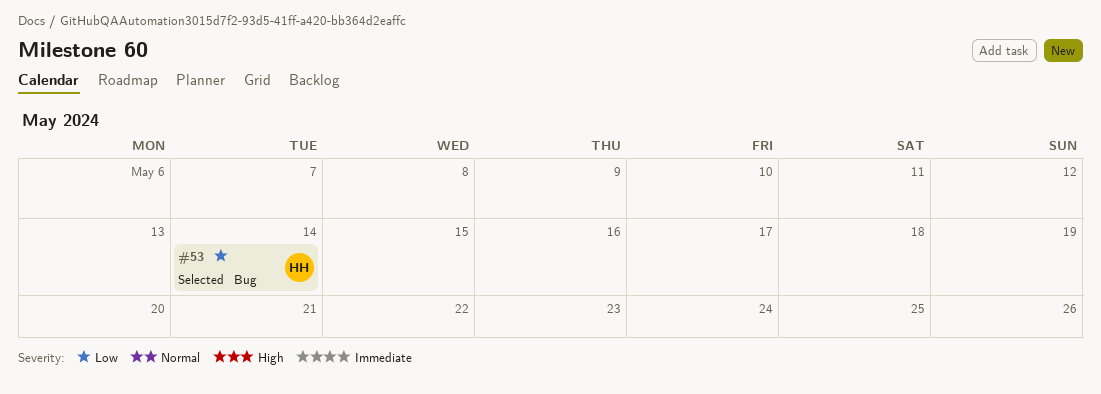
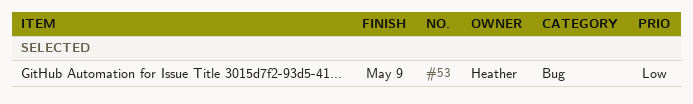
#53, due: May 14 -> May 9

